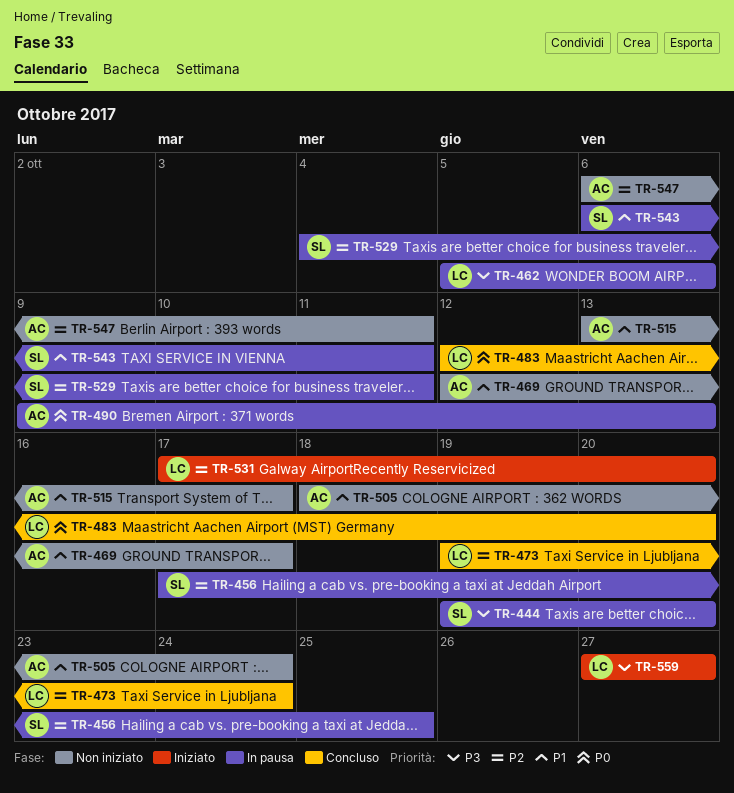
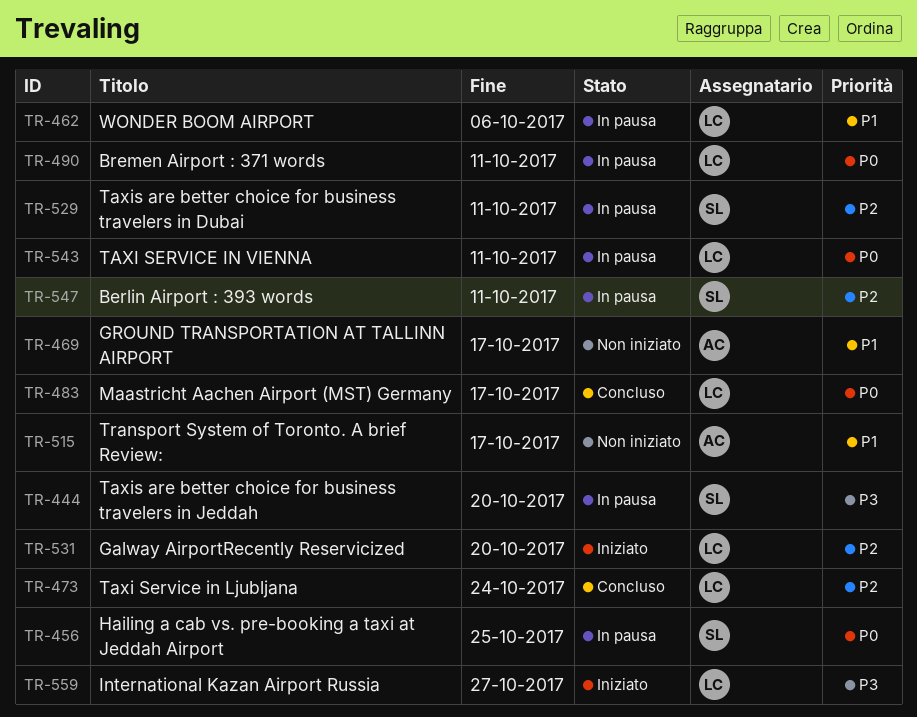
TR-456, priority: P2 -> P0
TR-462, priority: P3 -> P1
TR-483, due: Oct 20 -> Oct 17
TR-490, owner: AC -> LC
TR-490, due: Oct 13 -> Oct 11
TR-505: present -> none
TR-543, owner: SL -> LC
TR-543, priority: P1 -> P0
TR-547, status: Non iniziato -> In pausa
TR-547, owner: AC -> SL

